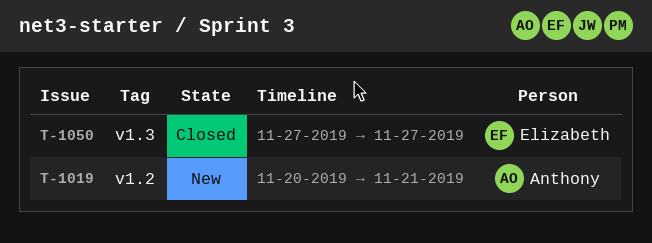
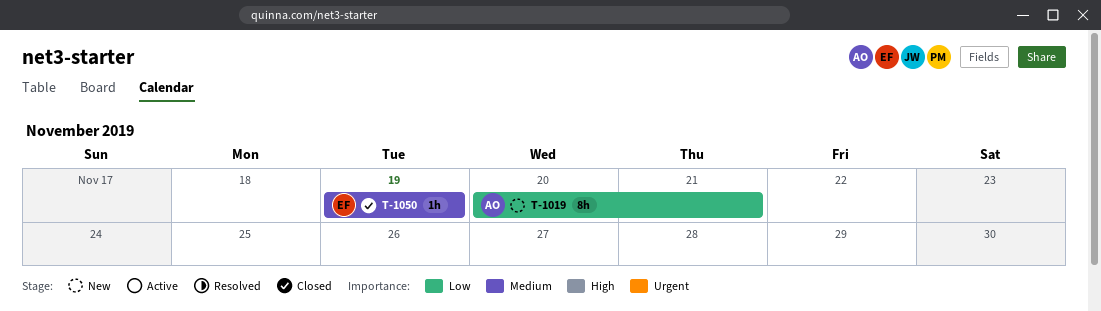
T-1050, start: Nov 27 -> Nov 19
T-1050, due: Nov 27 -> Nov 19

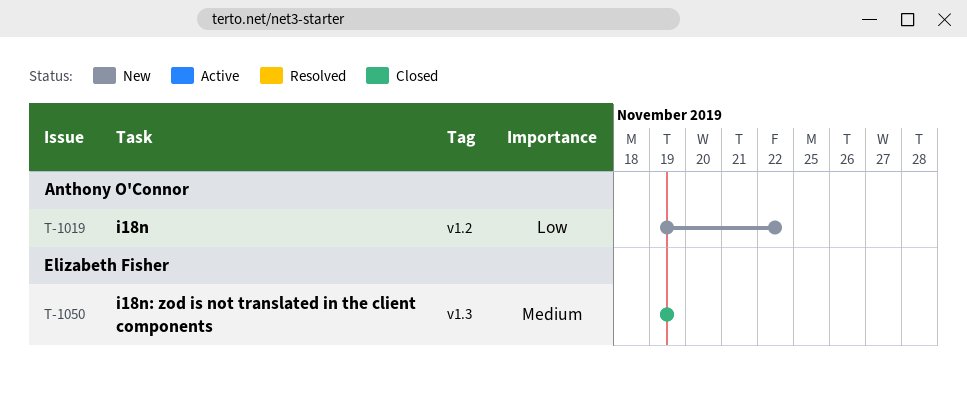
T-1019, start: Nov 20 -> Nov 19
T-1019, due: Nov 21 -> Nov 22

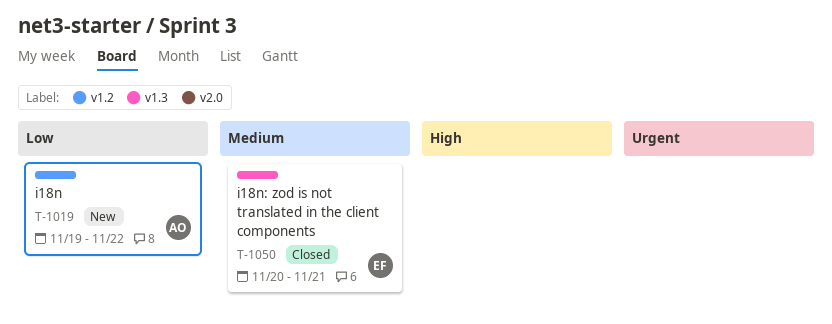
T-1050, start: Nov 19 -> Nov 20
T-1050, due: Nov 19 -> Nov 21

